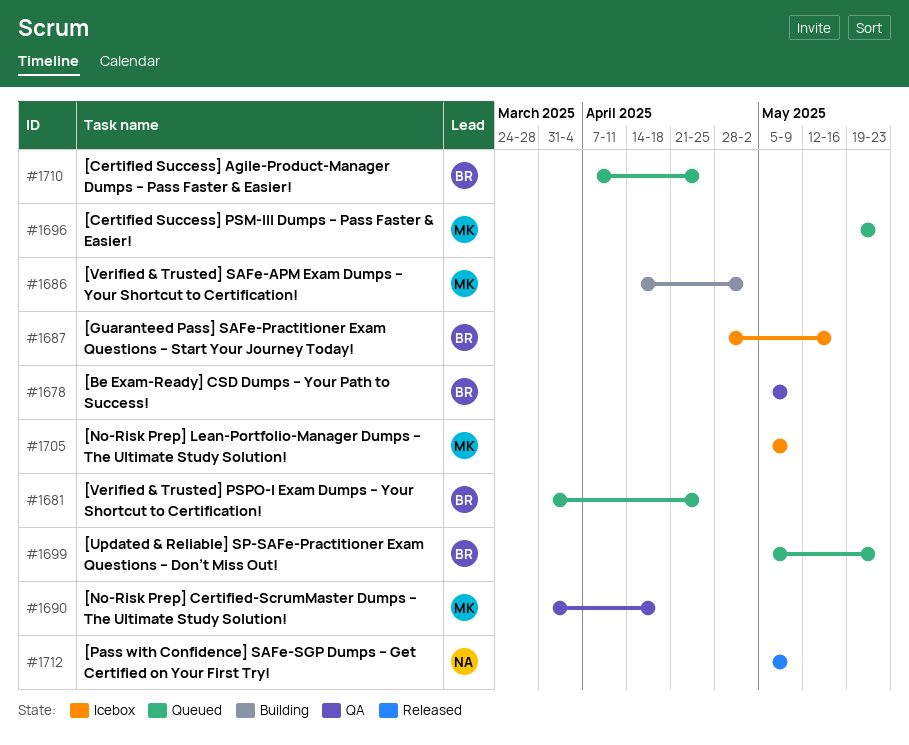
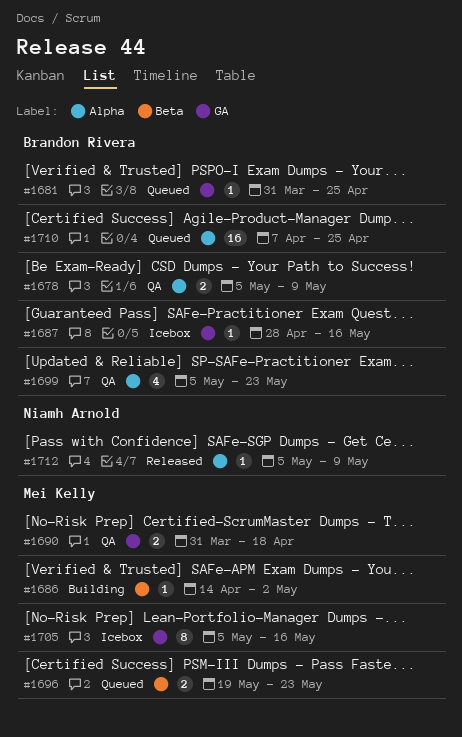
#1699, status: Queued -> QA
#1705, due: May 9 -> May 16

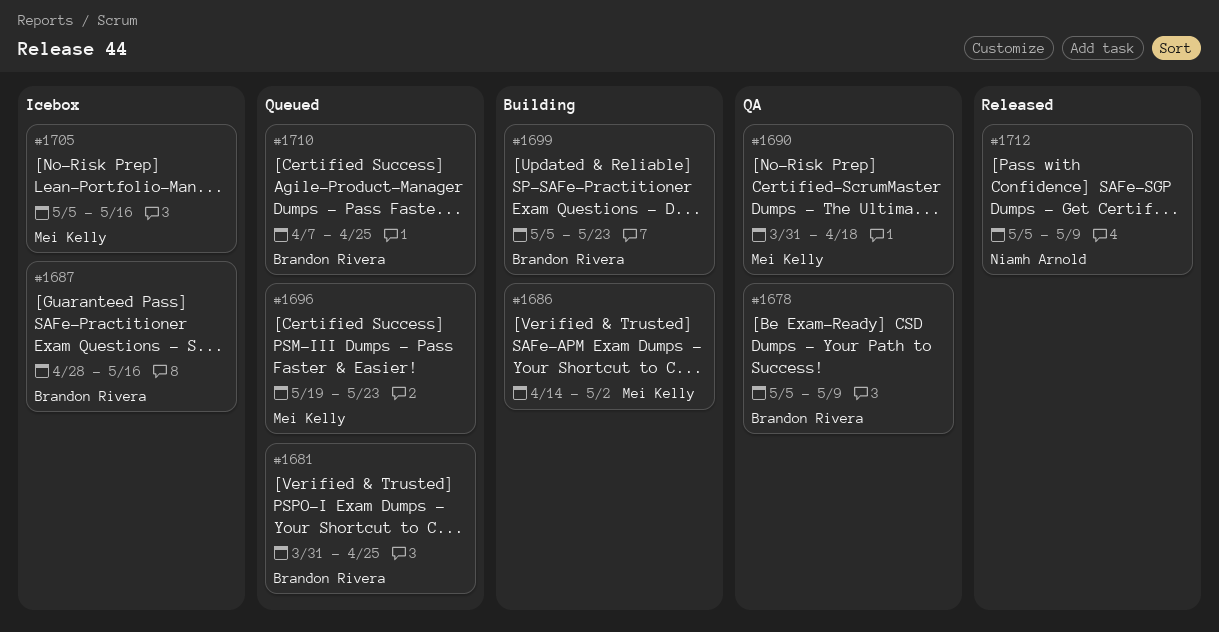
#1699, status: QA -> Building

